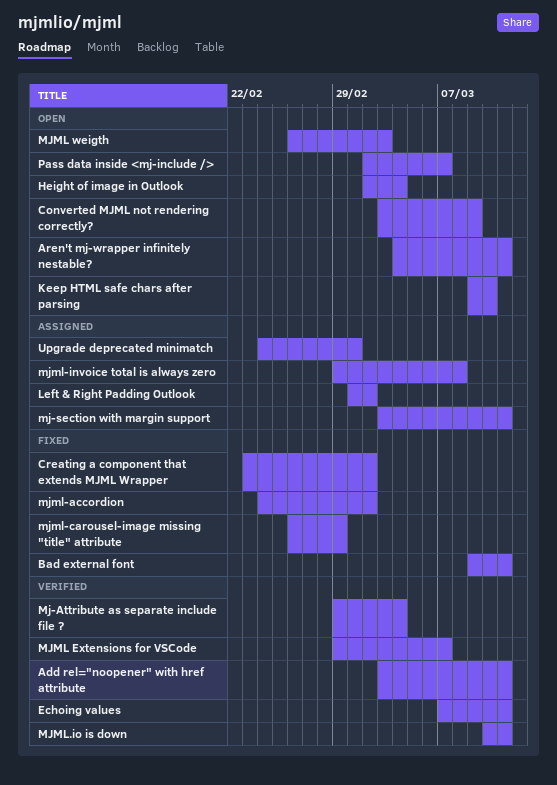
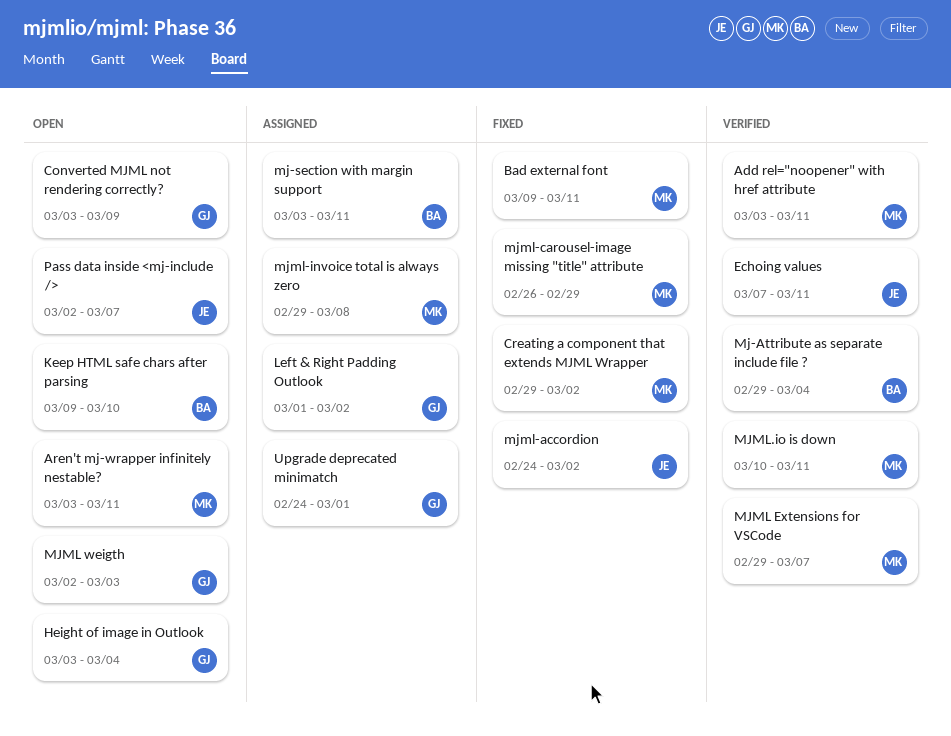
Aren't mj-wrapper infinitely nestable?, start: Mar 4 -> Mar 3
Creating a component that extends MJML Wrapper, start: Feb 23 -> Feb 29
Height of image in Outlook, start: Mar 2 -> Mar 3
MJML weigth, start: Feb 26 -> Mar 2

